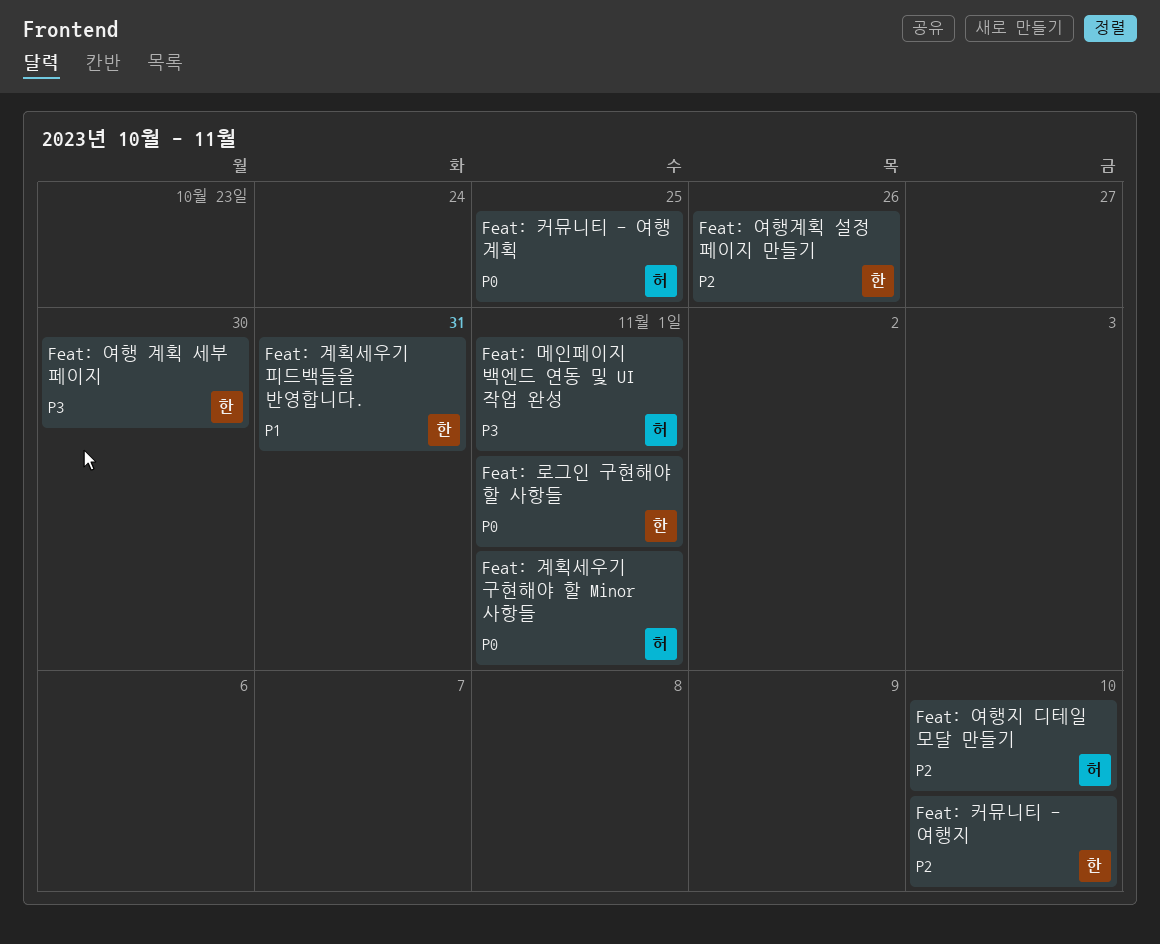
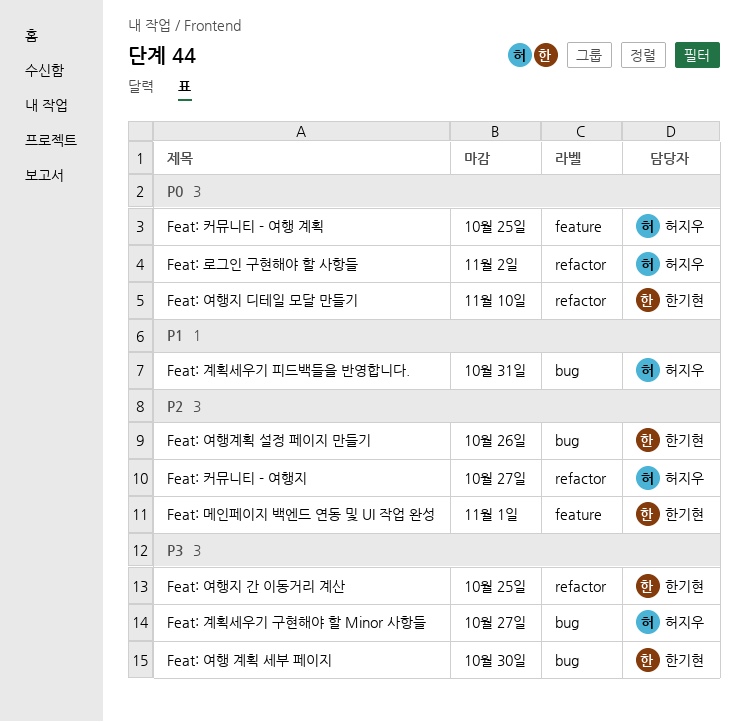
Feat: 계획세우기 구현해야 할 Minor 사항들, priority: P0 -> P3
Feat: 계획세우기 구현해야 할 Minor 사항들, due: Nov 1 -> Oct 27
Feat: 계획세우기 피드백들을 반영합니다., owner: 한기현 -> 허지우
Feat: 로그인 구현해야 할 사항들, owner: 한기현 -> 허지우
Feat: 로그인 구현해야 할 사항들, due: Nov 1 -> Nov 2
Feat: 메인페이지 백엔드 연동 및 UI 작업 완성, owner: 허지우 -> 한기현
Feat: 메인페이지 백엔드 연동 및 UI 작업 완성, priority: P3 -> P2
Feat: 여행지 간 이동거리 계산: none -> present
Feat: 여행지 디테일 모달 만들기, owner: 허지우 -> 한기현
Feat: 여행지 디테일 모달 만들기, priority: P2 -> P0
Feat: 커뮤니티 - 여행지, owner: 한기현 -> 허지우
Feat: 커뮤니티 - 여행지, due: Nov 10 -> Oct 27

